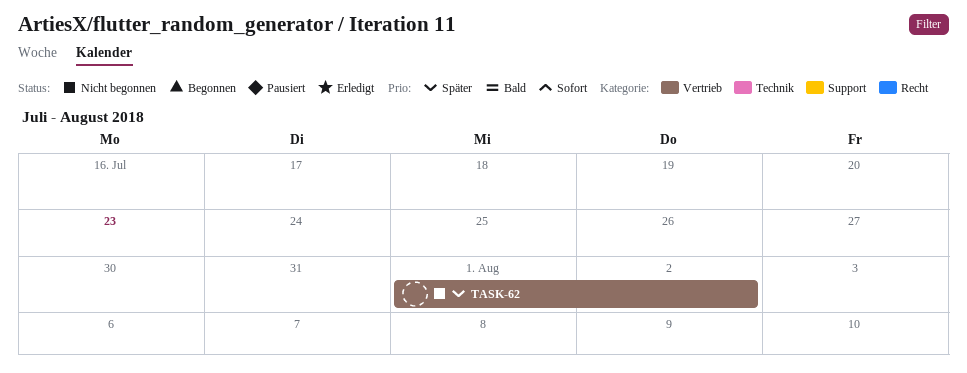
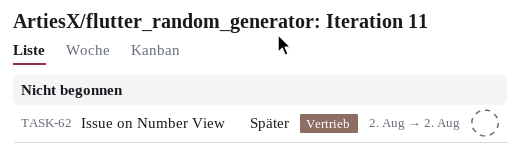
TASK-62, start: Aug 1 -> Aug 2

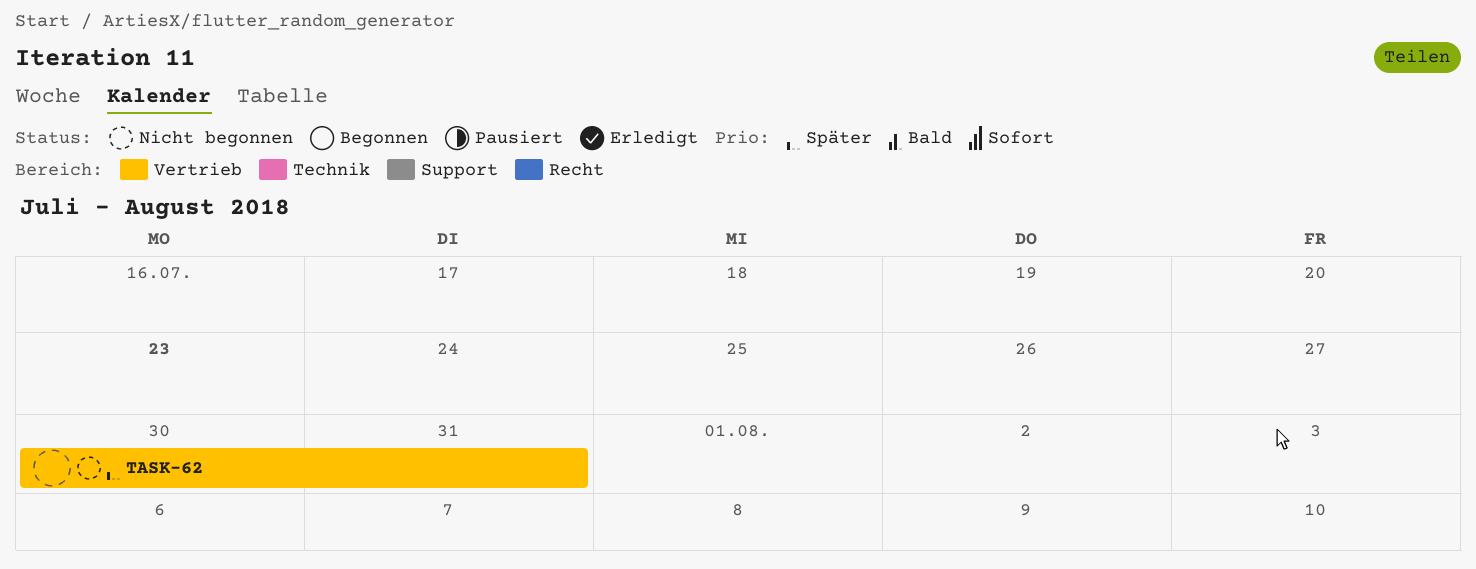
TASK-62, start: Aug 2 -> Jul 30
TASK-62, due: Aug 2 -> Jul 31

